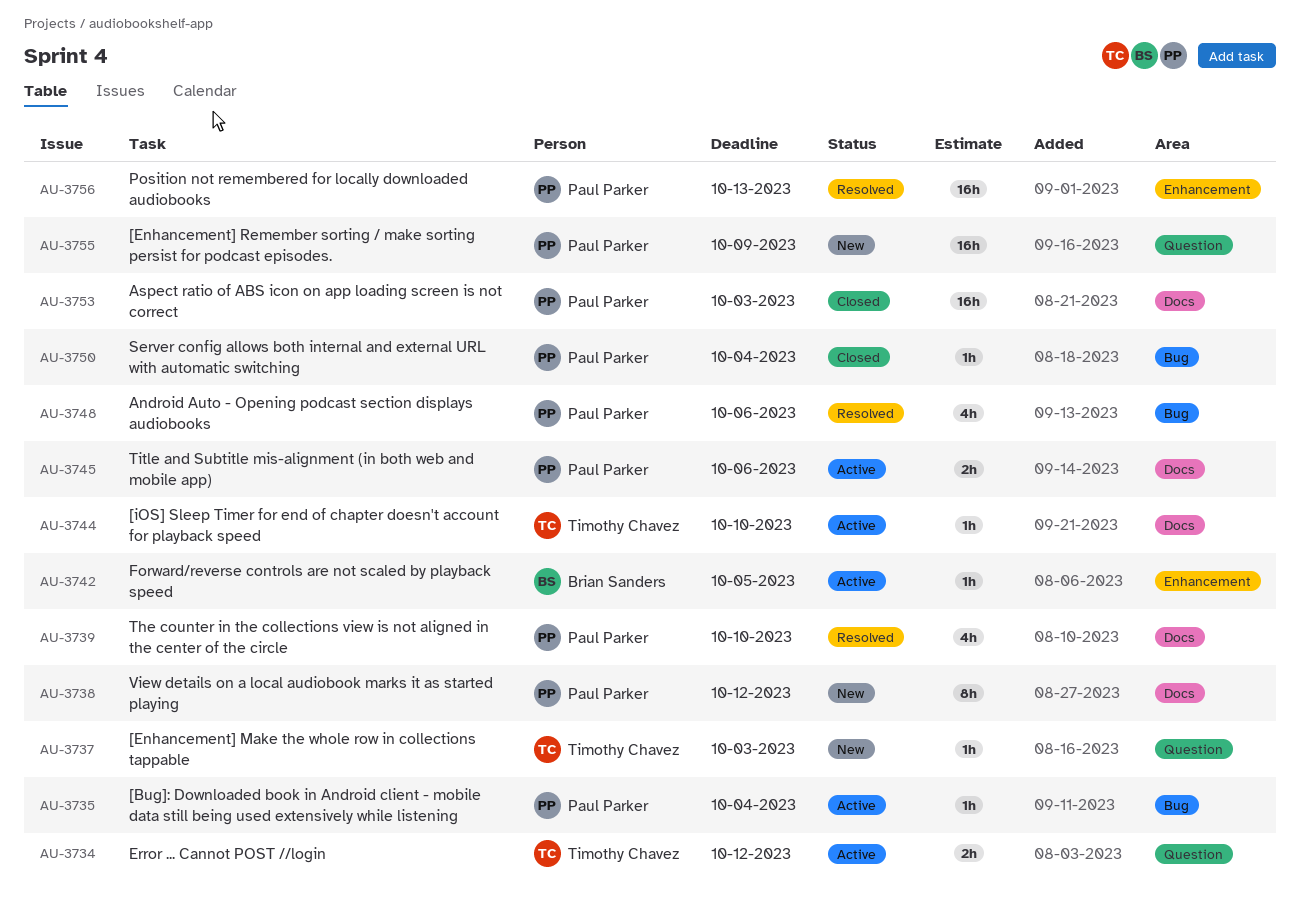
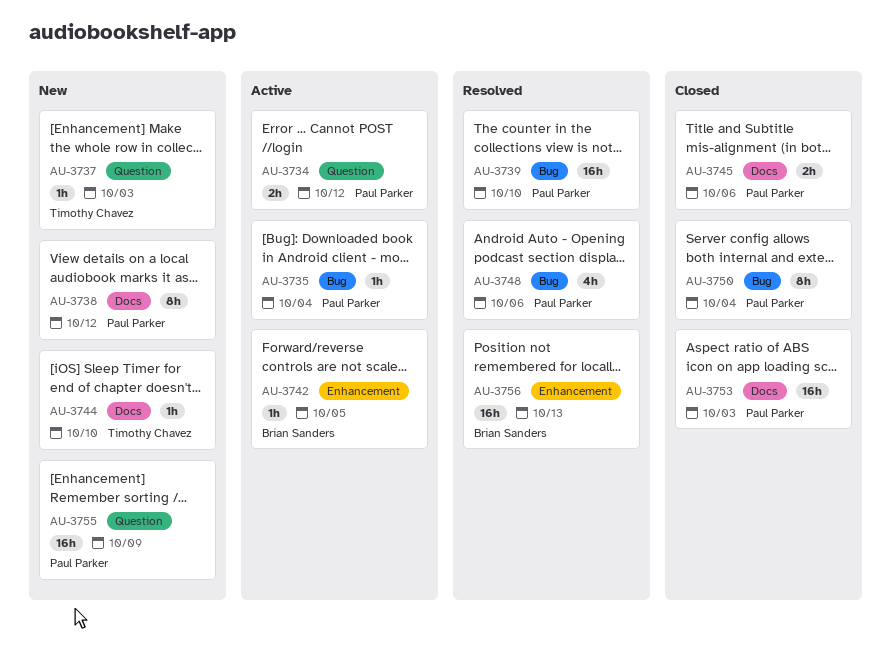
AU-3734, owner: Timothy Chavez -> Paul Parker
AU-3739, label: Docs -> Bug
AU-3739, estimate: 4h -> 16h
AU-3744, status: Active -> New
AU-3745, status: Active -> Closed
AU-3750, estimate: 1h -> 8h
AU-3756, owner: Paul Parker -> Brian Sanders

